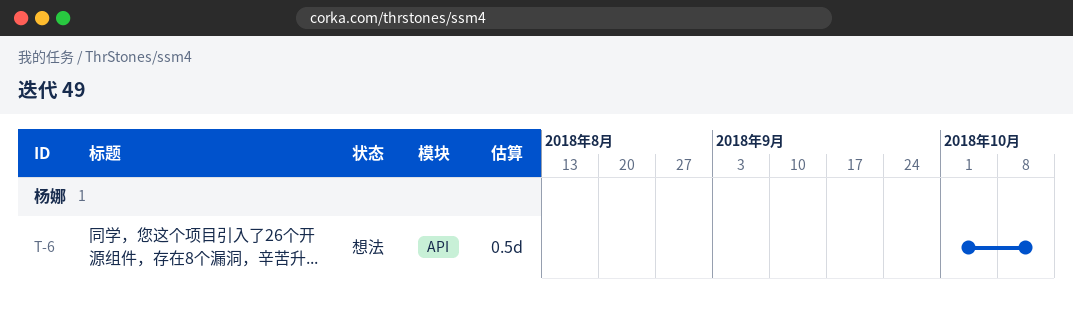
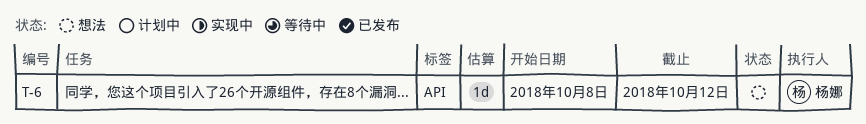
T-6, estimate: 0.5d -> 1d
T-6, start: Oct 1 -> Oct 8

